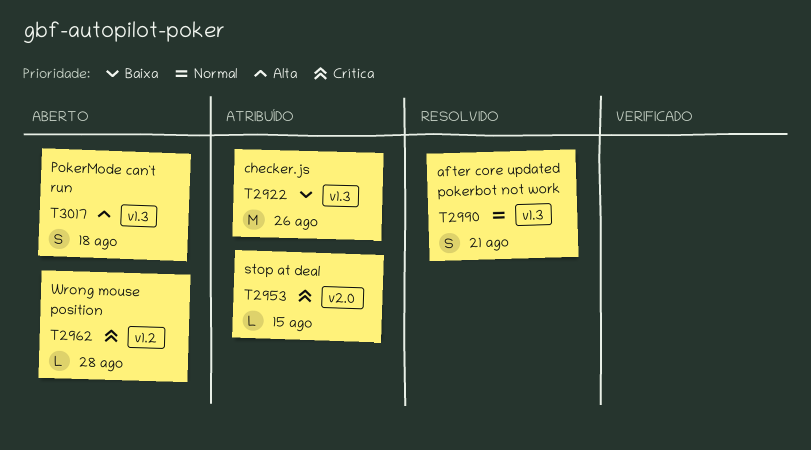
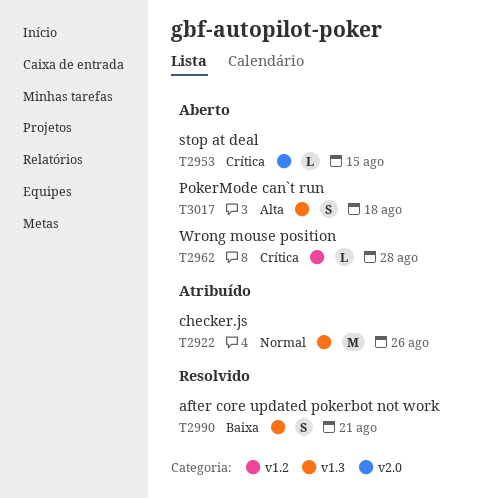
T2922, priority: Baixa -> Normal
T2953, status: Atribuído -> Aberto
T2990, priority: Normal -> Baixa

